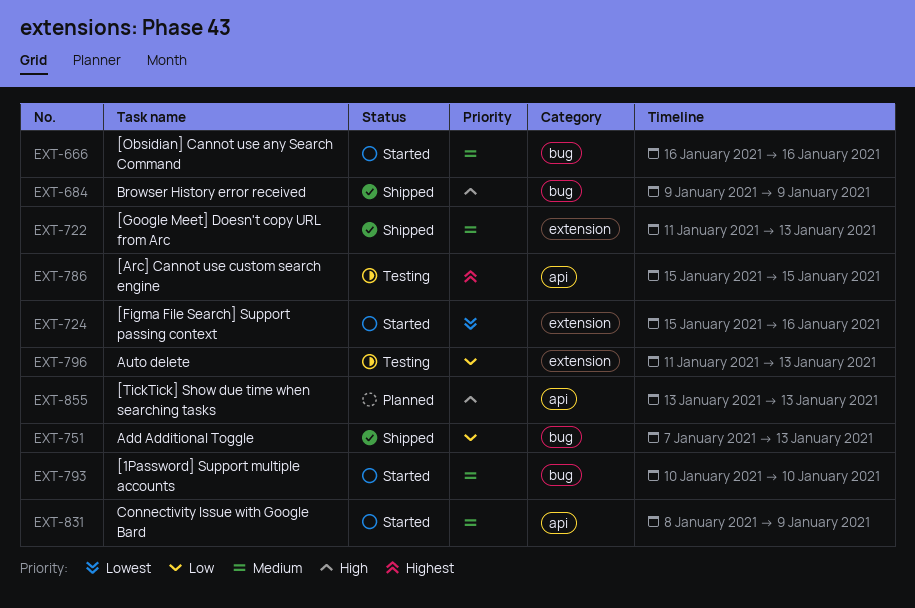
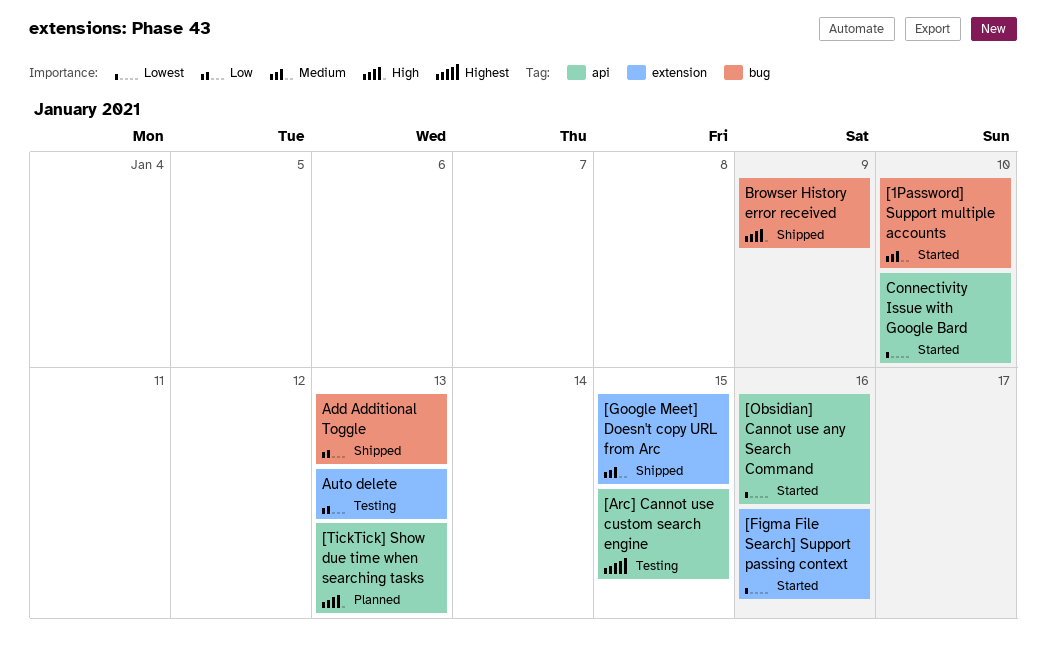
[Google Meet] Doesn't copy URL from Arc, due: Jan 13 -> Jan 15
[Obsidian] Cannot use any Search Command, priority: Medium -> Lowest
[Obsidian] Cannot use any Search Command, label: bug -> api
Connectivity Issue with Google Bard, priority: Medium -> Lowest
Connectivity Issue with Google Bard, due: Jan 9 -> Jan 10

